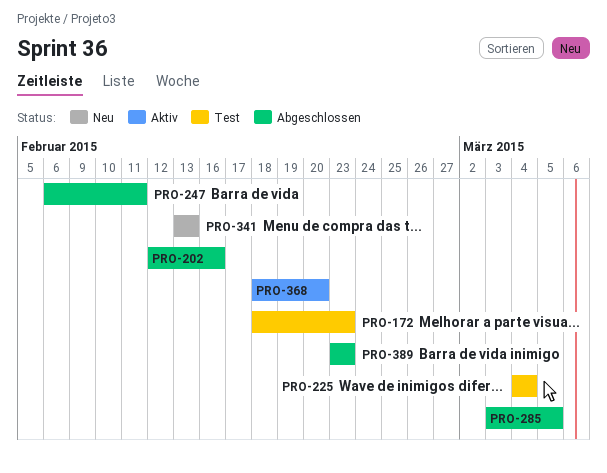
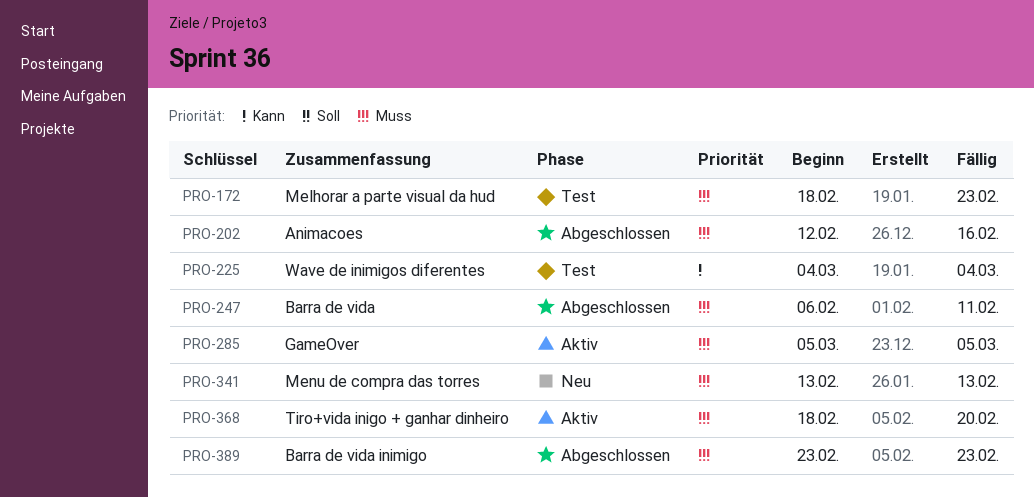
PRO-285, status: Abgeschlossen -> Aktiv
PRO-285, start: Mar 3 -> Mar 5

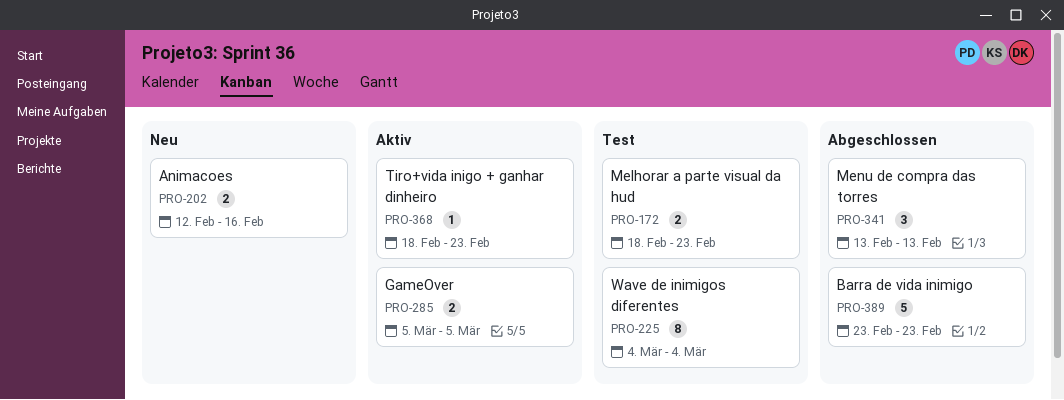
PRO-202, status: Abgeschlossen -> Neu
PRO-247: present -> none
PRO-341, status: Neu -> Abgeschlossen
PRO-368, due: Feb 20 -> Feb 23

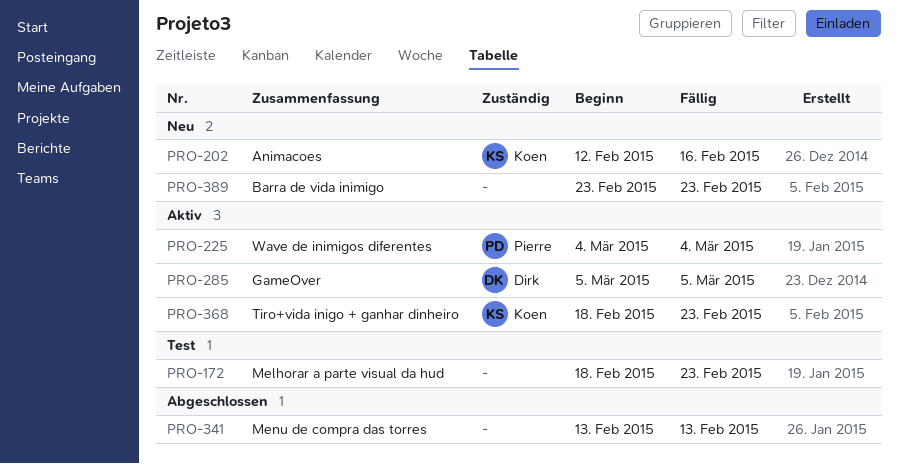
PRO-225, status: Test -> Aktiv
PRO-389, status: Abgeschlossen -> Neu

